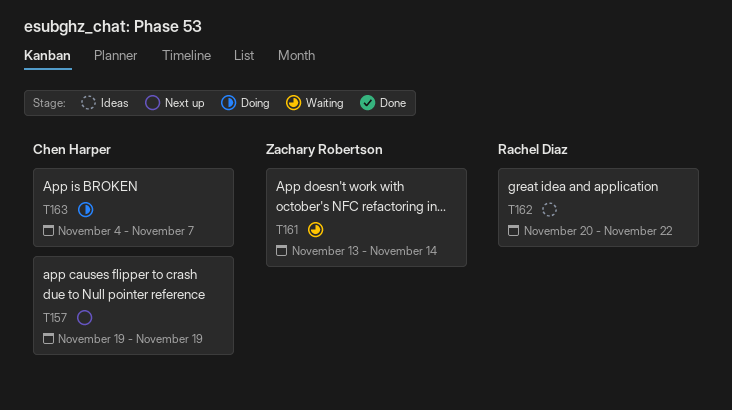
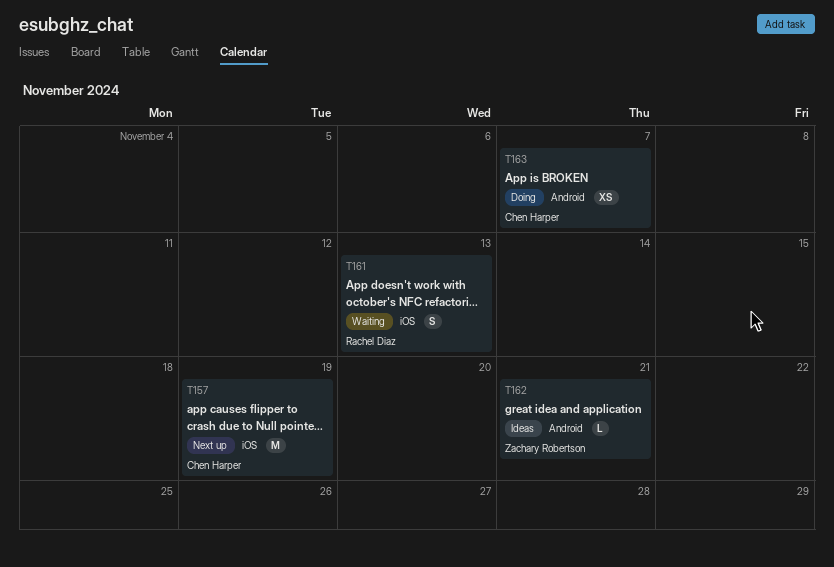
T161, owner: Zachary Robertson -> Rachel Diaz
T161, due: Nov 14 -> Nov 13
T162, owner: Rachel Diaz -> Zachary Robertson
T162, due: Nov 22 -> Nov 21

